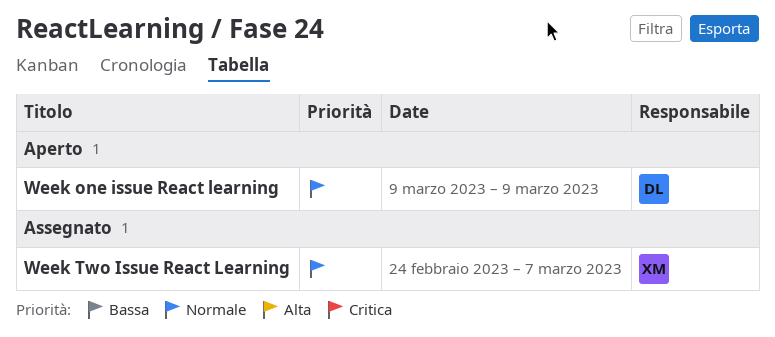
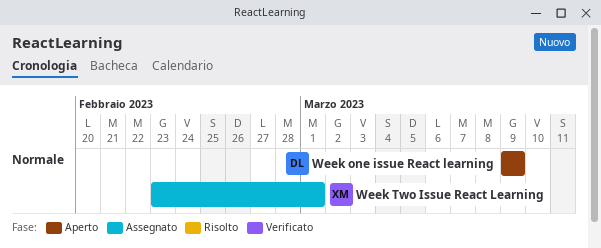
Week Two Issue React Learning, start: Feb 24 -> Feb 23
Week Two Issue React Learning, due: Mar 7 -> Mar 1

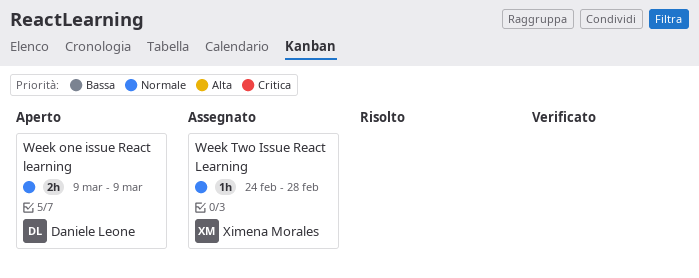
Week Two Issue React Learning, start: Feb 23 -> Feb 24
Week Two Issue React Learning, due: Mar 1 -> Feb 28

